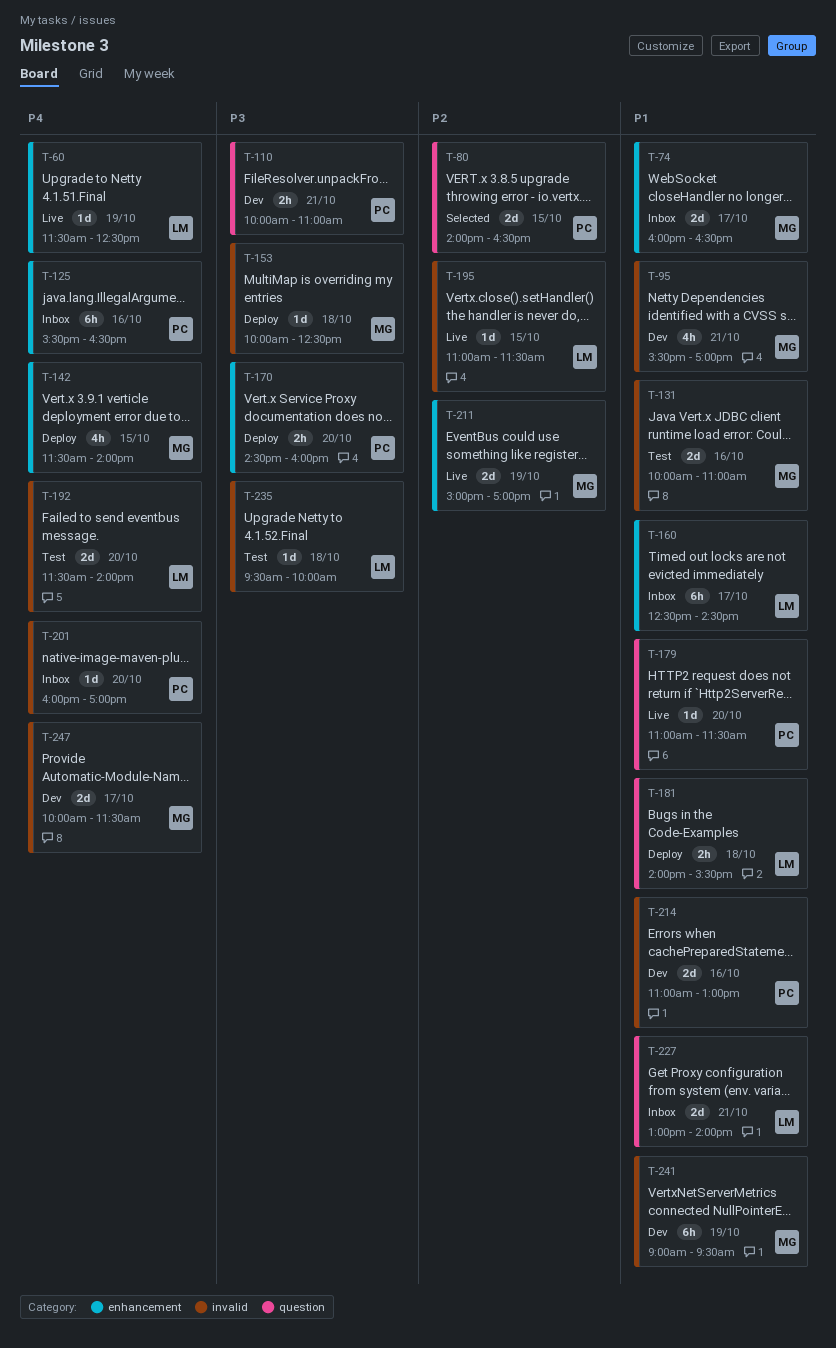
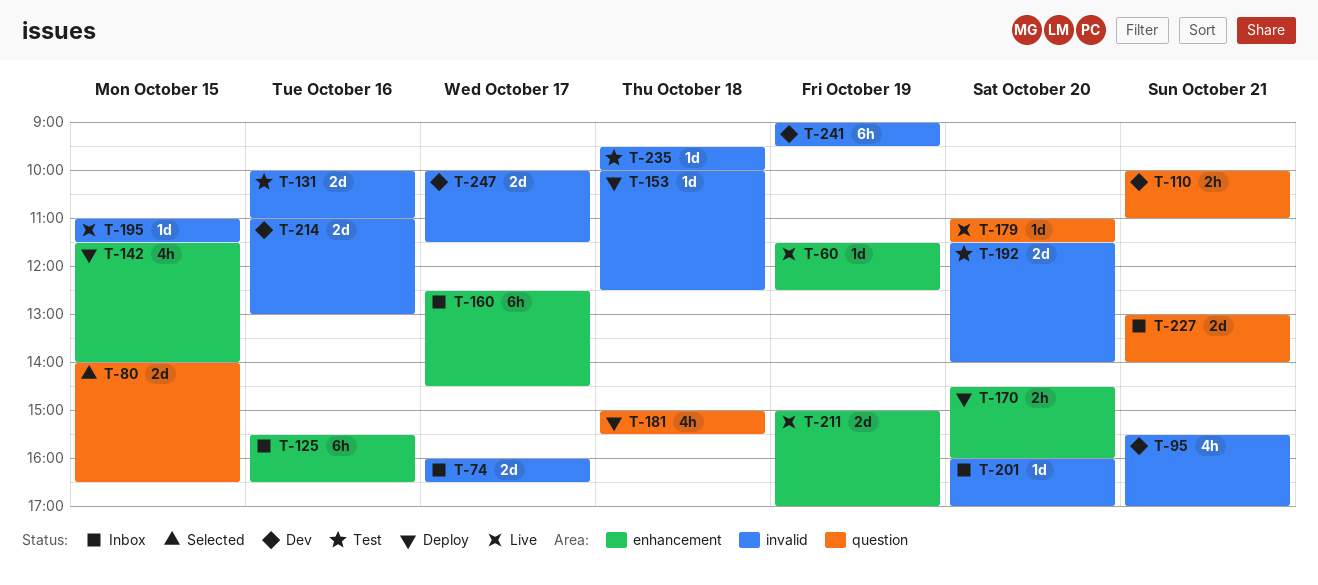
T-74, label: enhancement -> invalid
T-181, estimate: 2h -> 4h
T-181, begins: 14:00 -> 15:00

